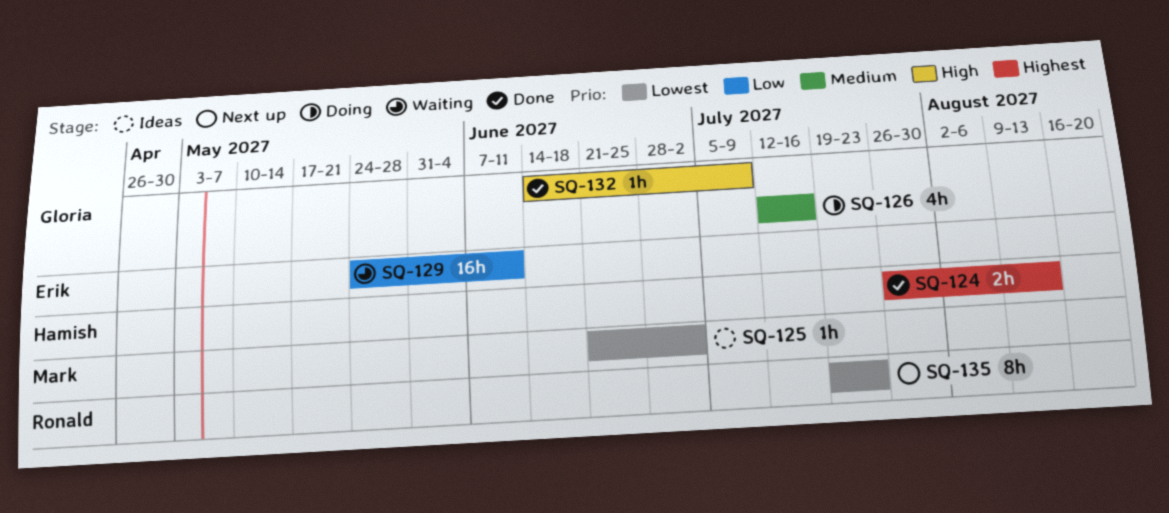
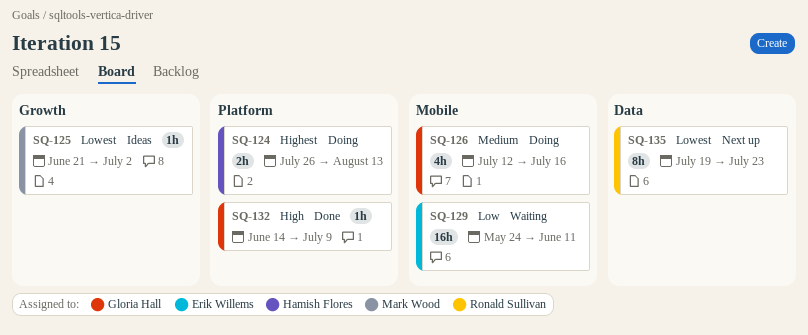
SQ-124, status: Done -> Doing

